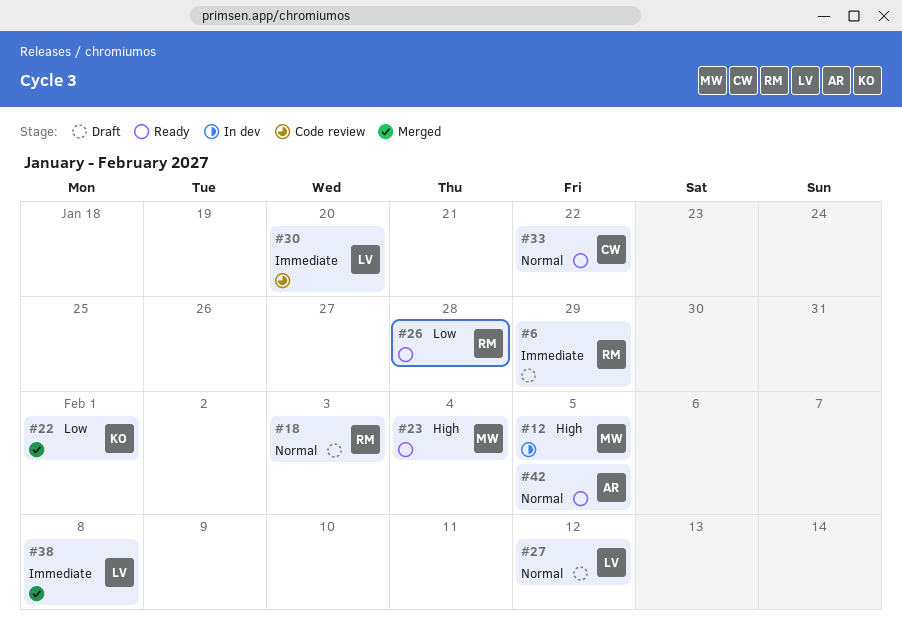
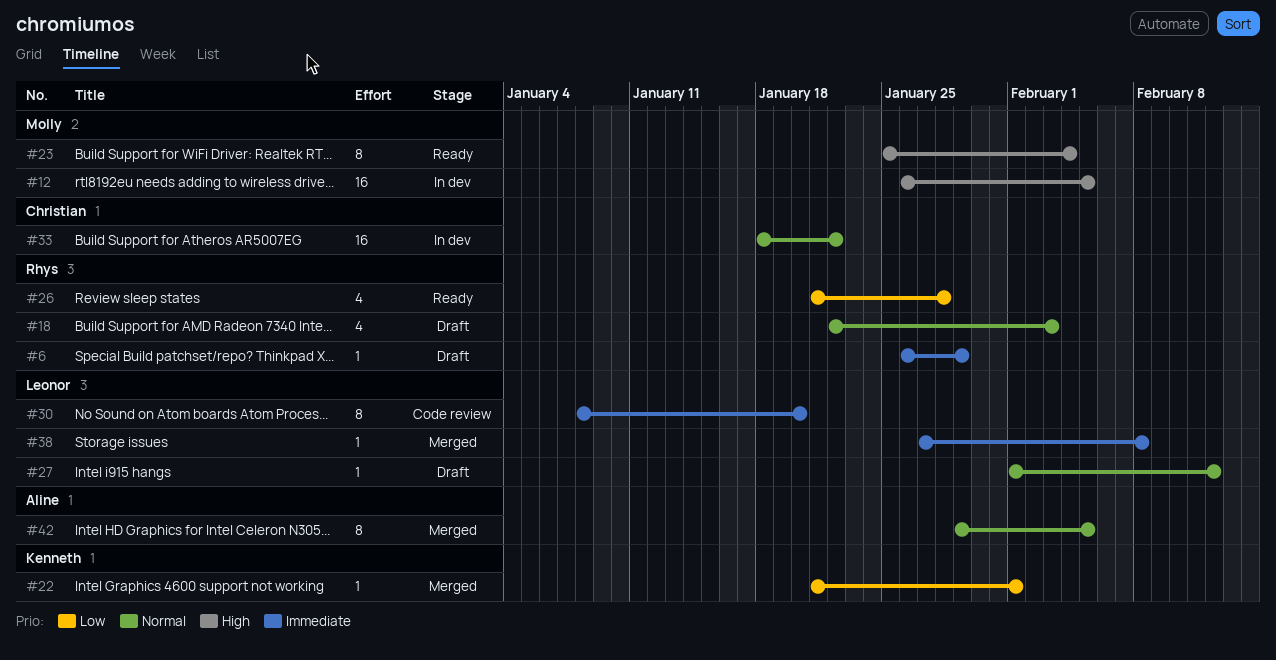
#33, status: Ready -> In dev
#42, status: Ready -> Merged

